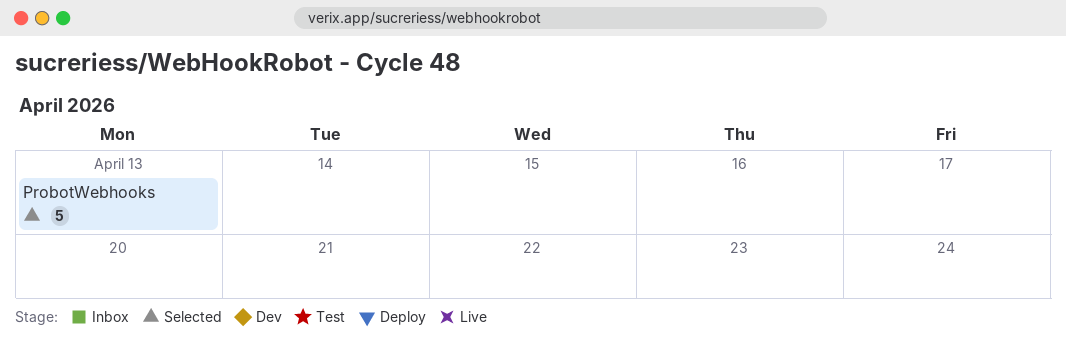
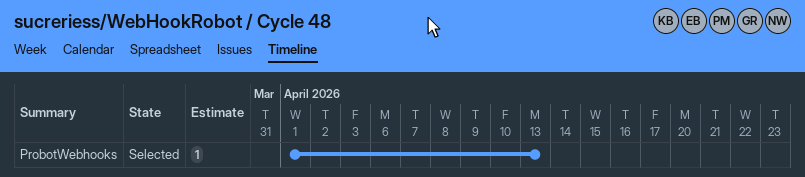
ProbotWebhooks, estimate: 5 -> 1

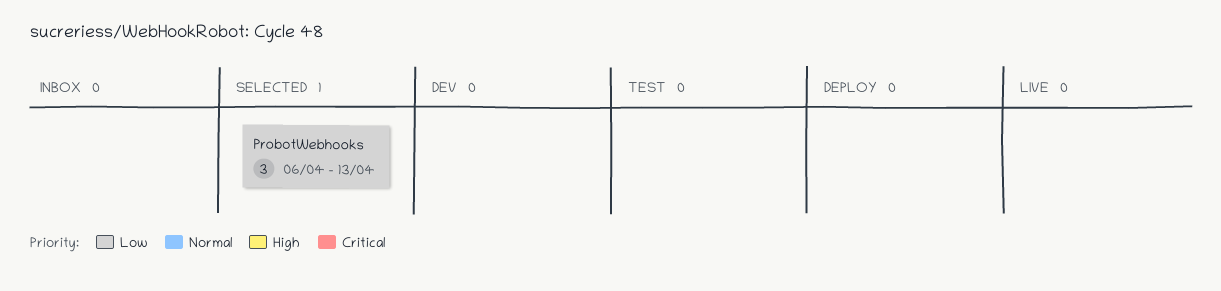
ProbotWebhooks, estimate: 1 -> 3
ProbotWebhooks, start: Apr 1 -> Apr 6

